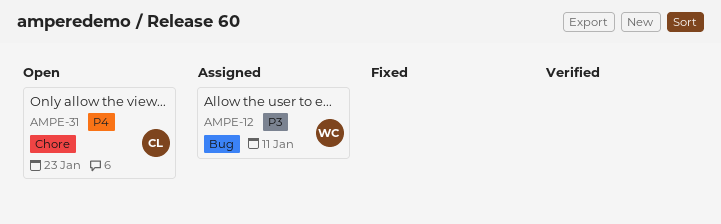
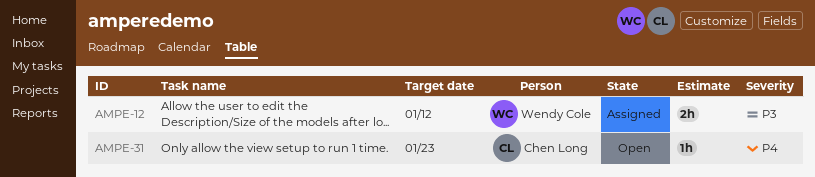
AMPE-12, due: Jan 11 -> Jan 12

